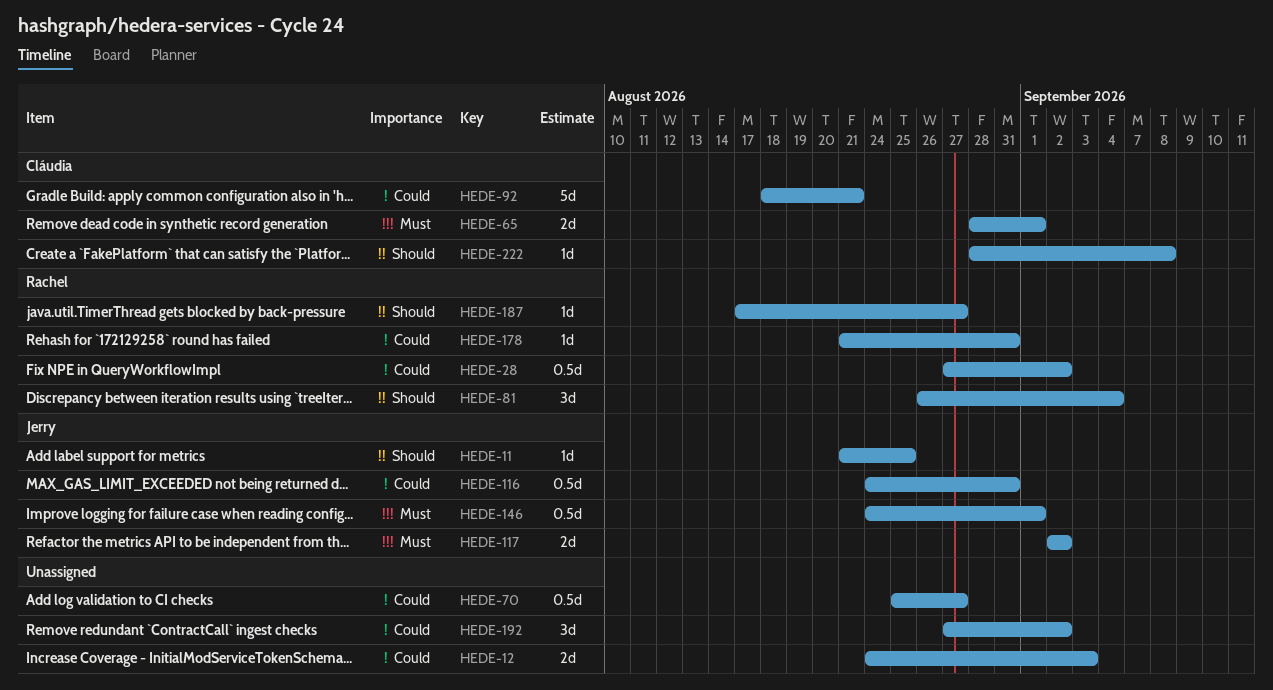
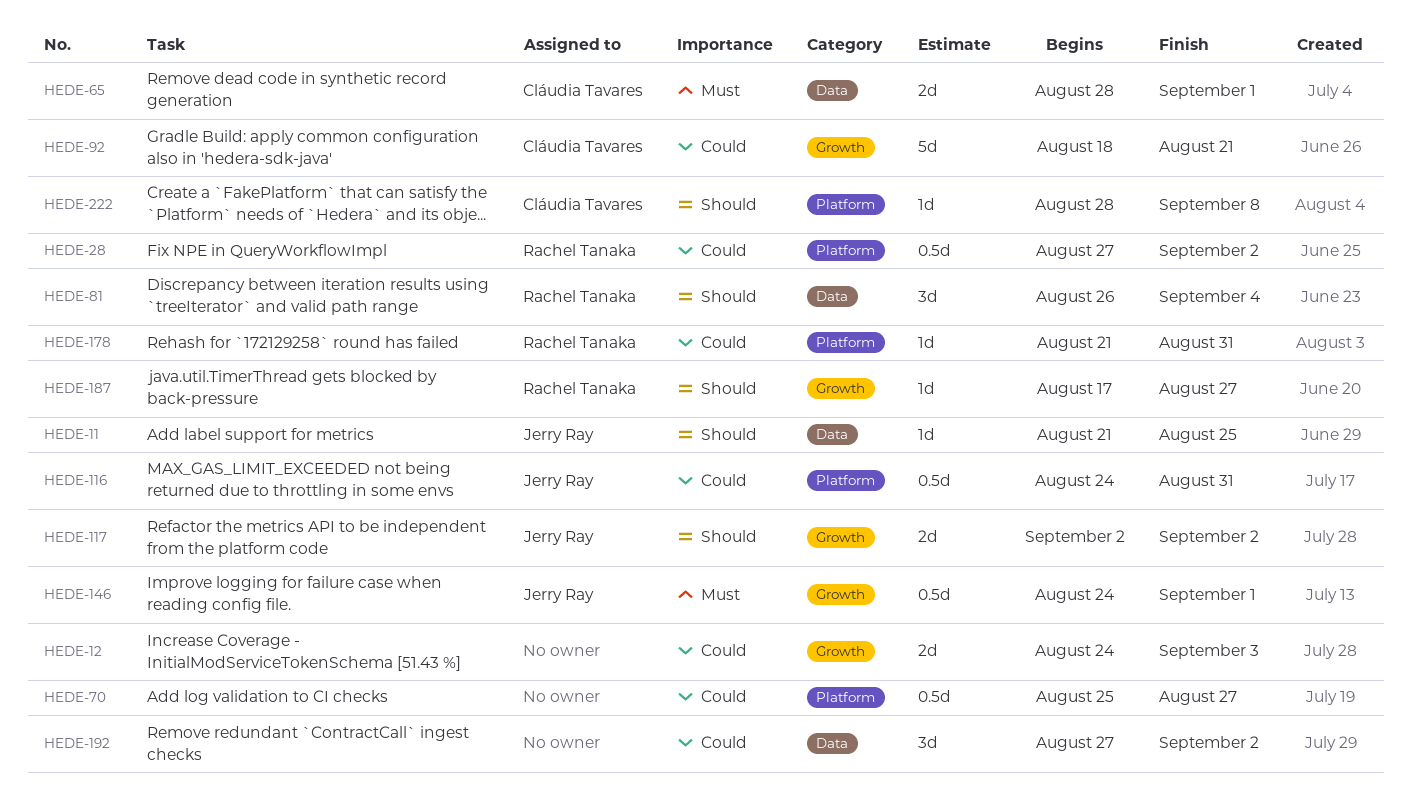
HEDE-117, priority: Must -> Should

